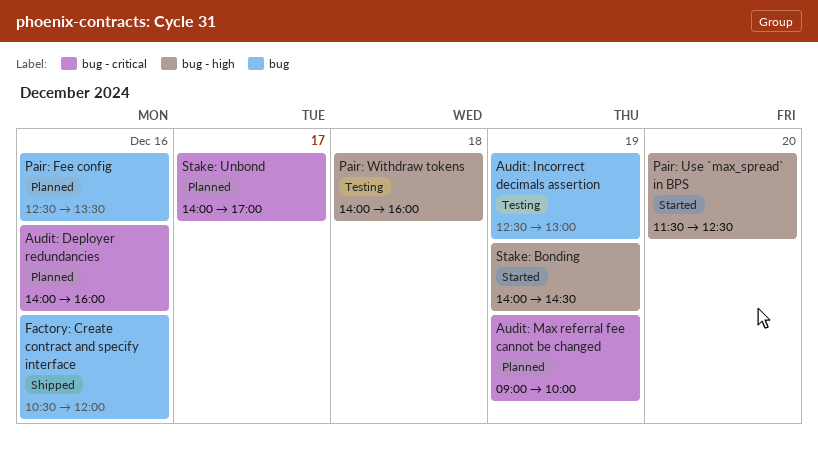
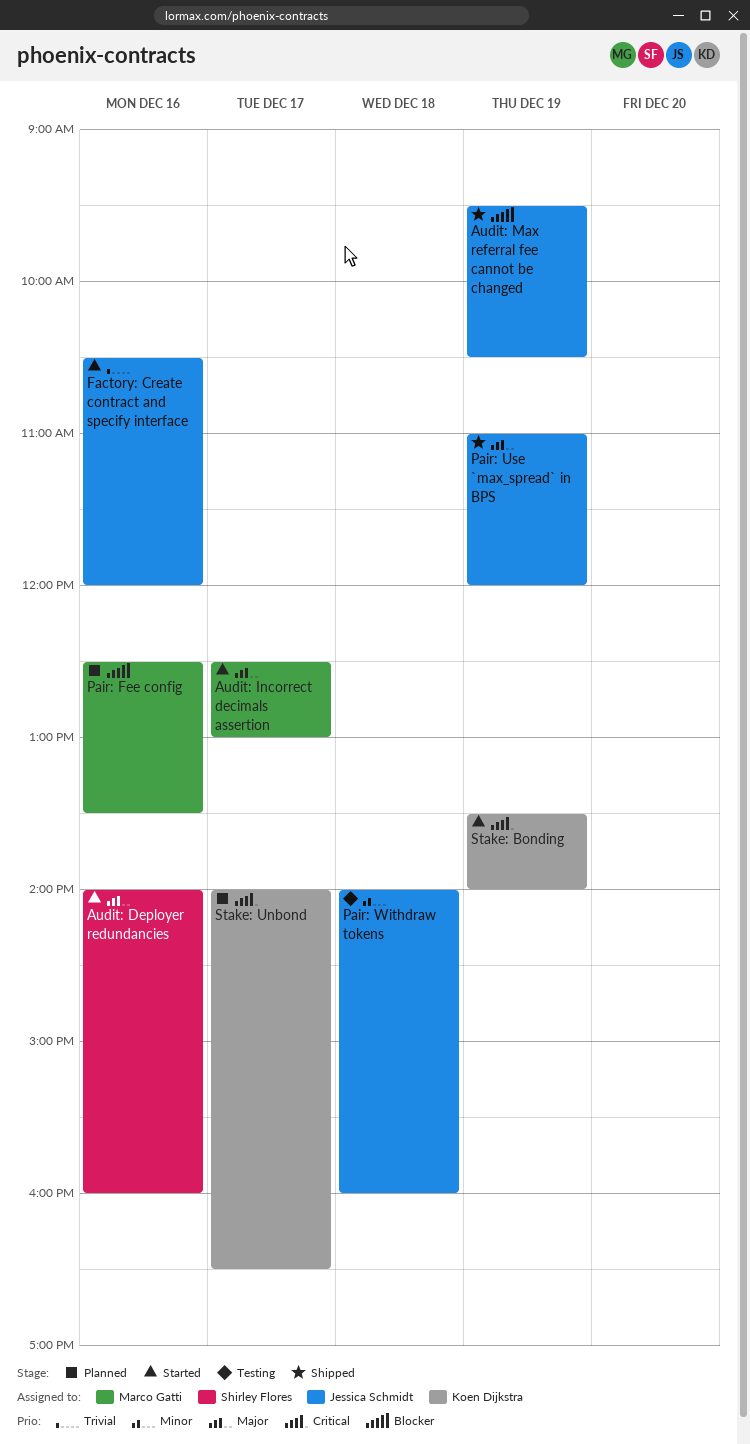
Audit: Deployer redundancies, status: Planned -> Started
Audit: Incorrect decimals assertion, status: Testing -> Started
Audit: Incorrect decimals assertion, day: Dec 19 -> Dec 17
Audit: Max referral fee cannot be changed, status: Planned -> Shipped
Audit: Max referral fee cannot be changed, begins: 09:00 -> 09:30
Audit: Max referral fee cannot be changed, ends: 10:00 -> 10:30
Factory: Create contract and specify interface, status: Shipped -> Started
Pair: Use `max_spread` in BPS, status: Started -> Shipped
Pair: Use `max_spread` in BPS, day: Dec 20 -> Dec 19
Pair: Use `max_spread` in BPS, begins: 11:30 -> 11:00
Pair: Use `max_spread` in BPS, ends: 12:30 -> 12:00
Stake: Bonding, begins: 14:00 -> 13:30
Stake: Bonding, ends: 14:30 -> 14:00
Stake: Unbond, ends: 17:00 -> 16:30

